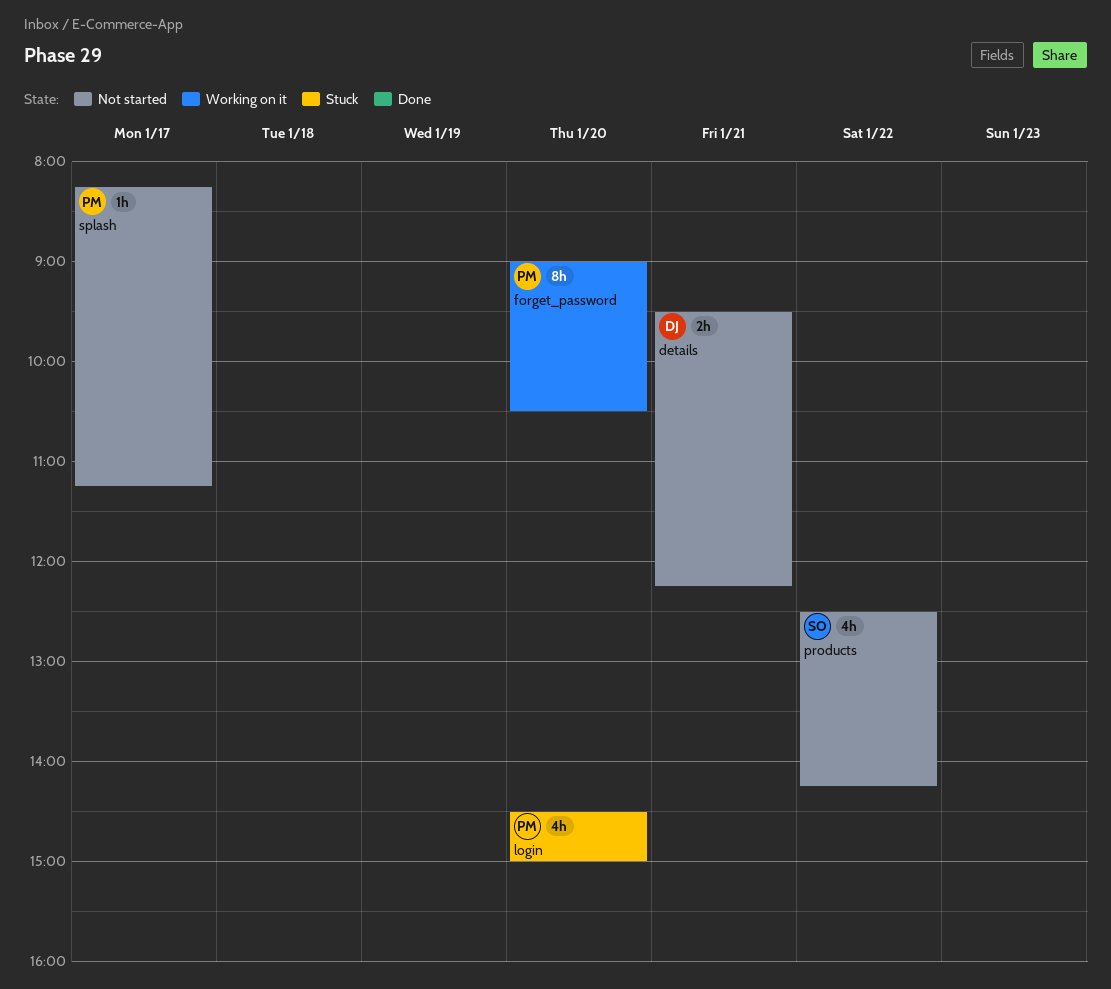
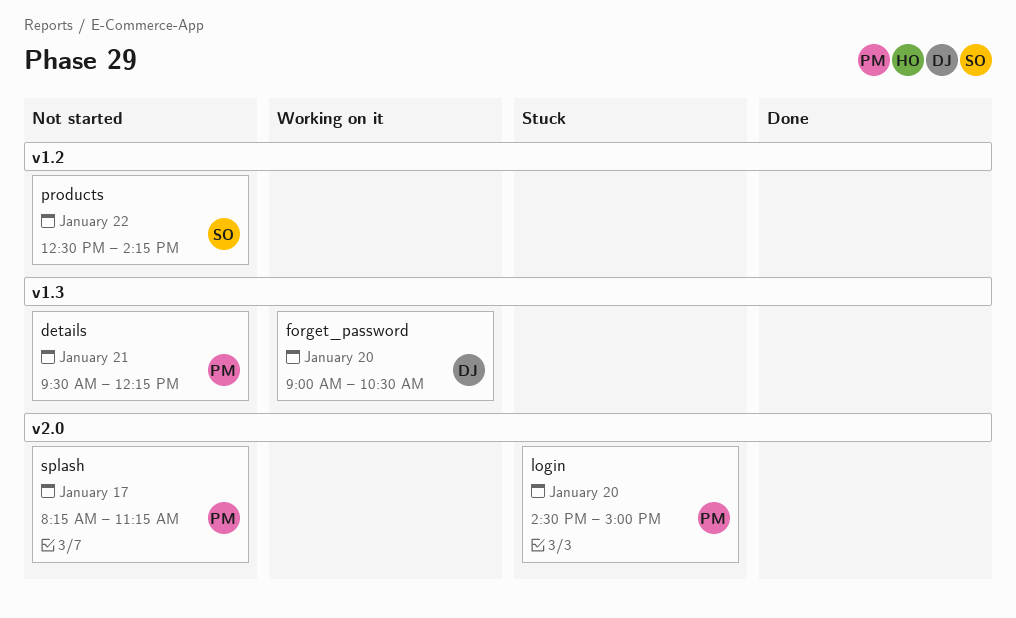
details, owner: DJ -> PM
forget_password, owner: PM -> DJ

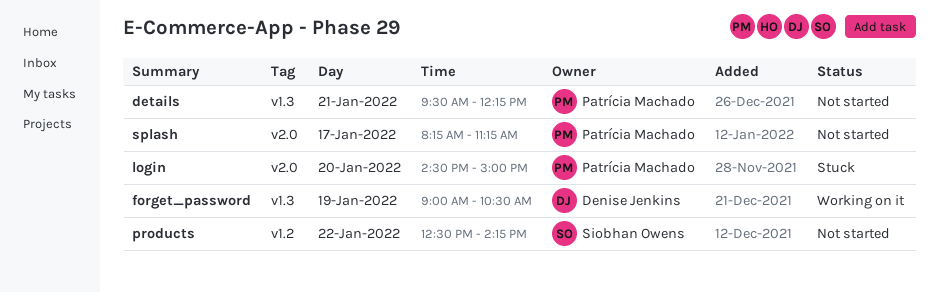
forget_password, day: Jan 20 -> Jan 19

